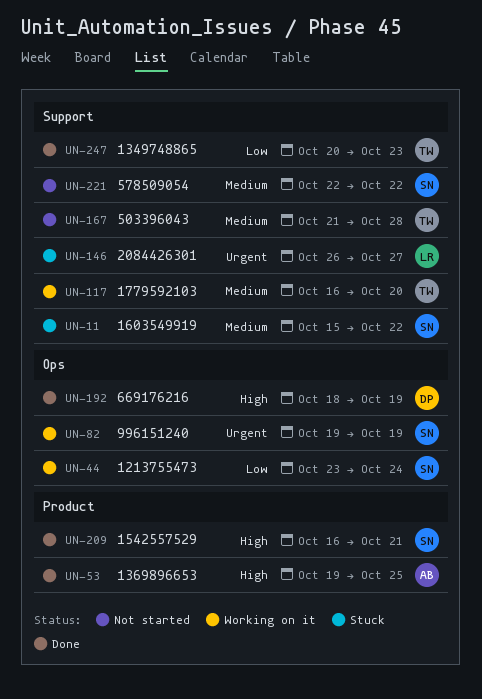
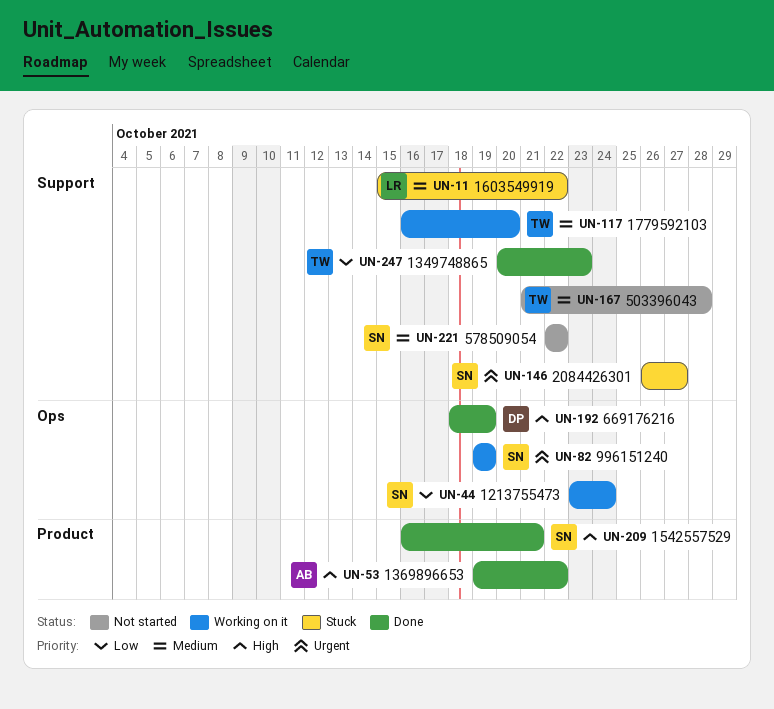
UN-11, owner: SN -> LR
UN-53, due: Oct 25 -> Oct 22
UN-146, owner: LR -> SN

